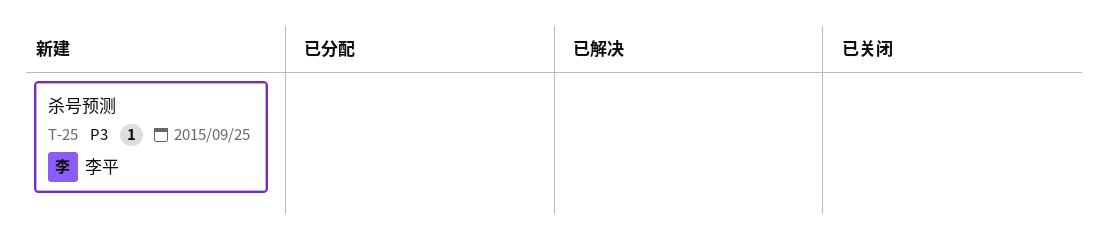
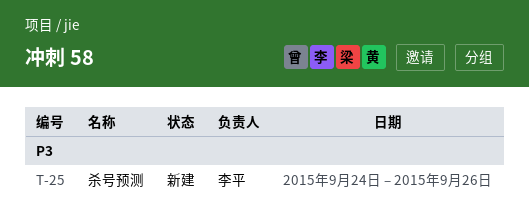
T-25, due: Sep 25 -> Sep 26

